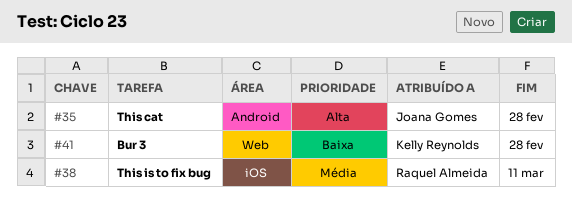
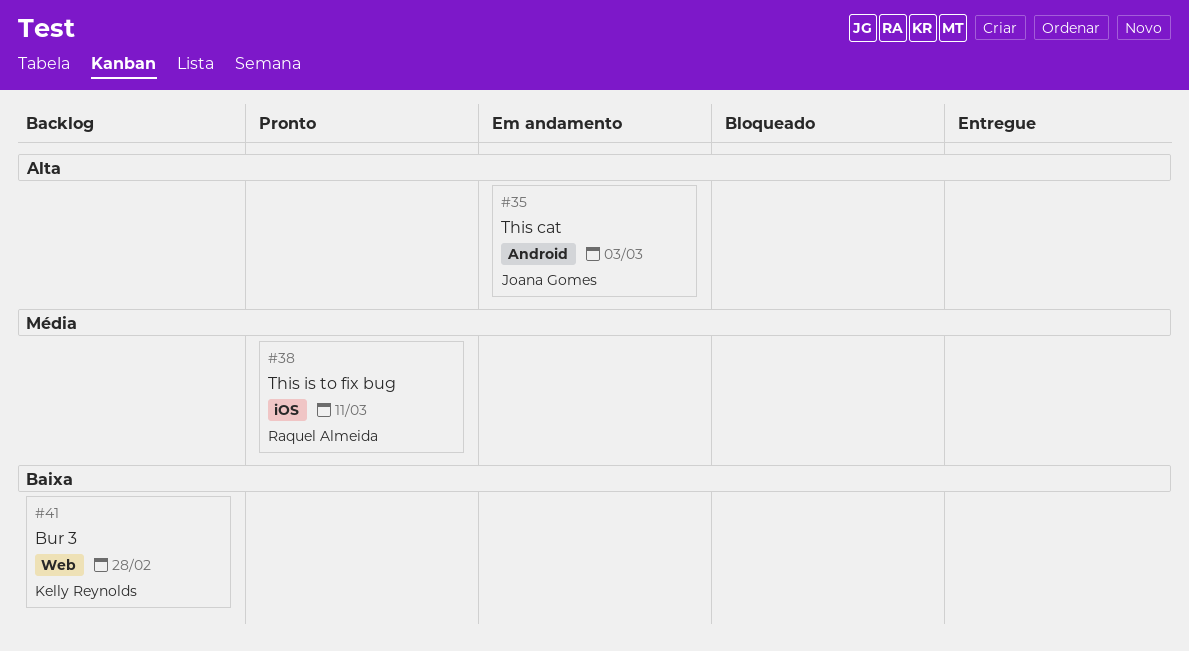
#35, due: Feb 28 -> Mar 3

